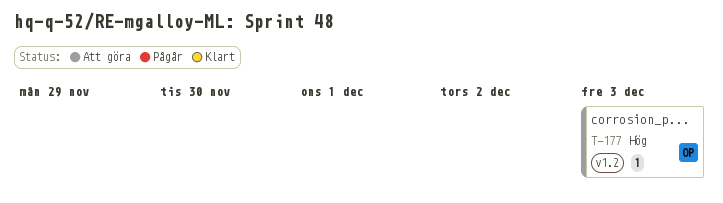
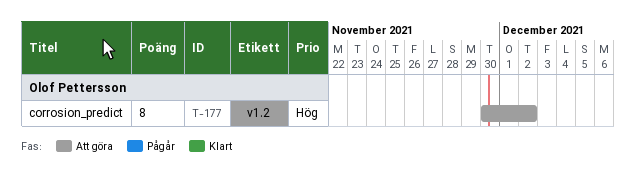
T-177, estimate: 1 -> 8
T-177, due: Dec 3 -> Dec 2

